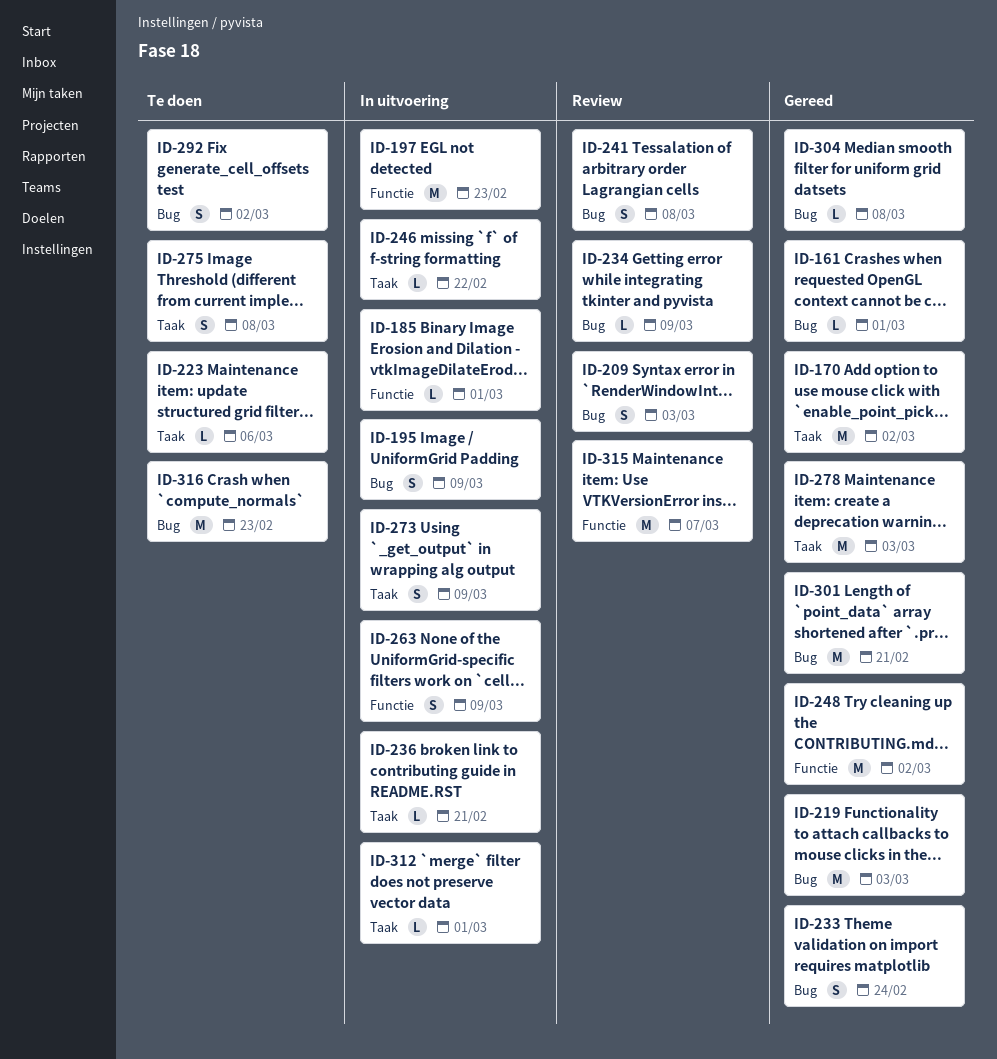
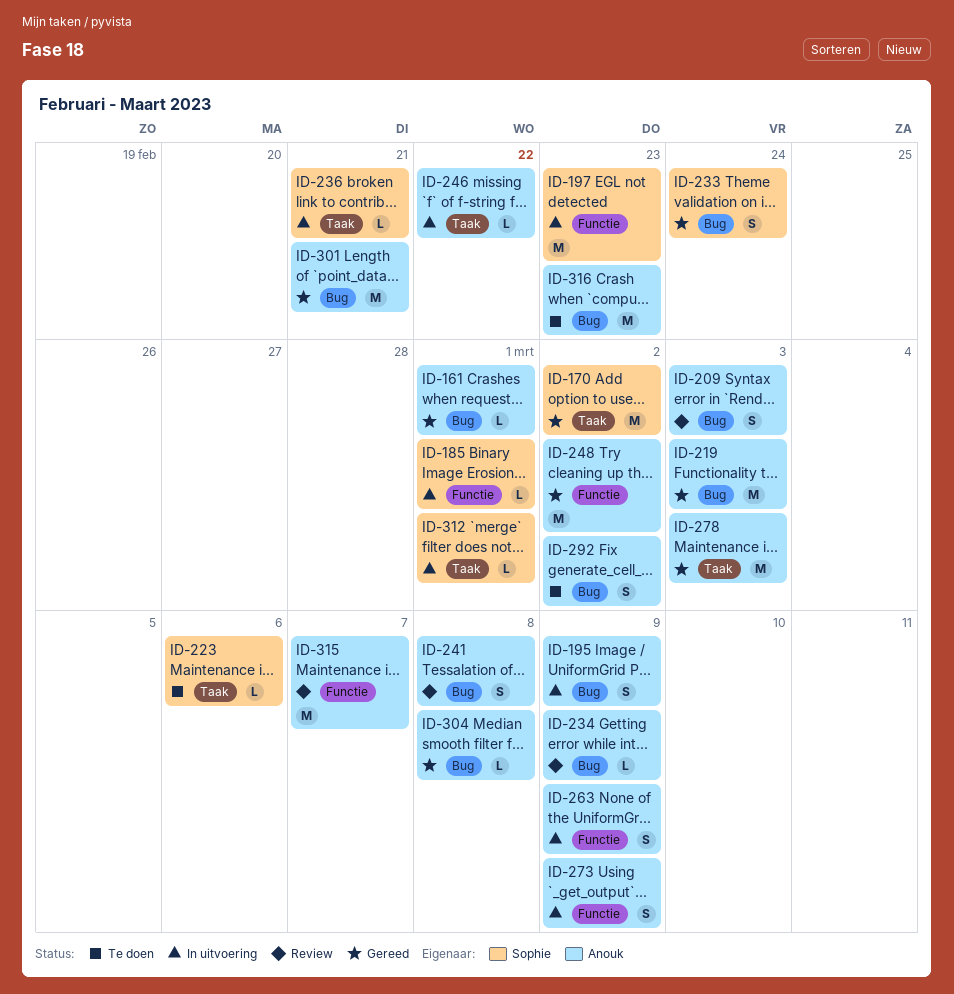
ID-273, label: Taak -> Functie
ID-275: present -> none

